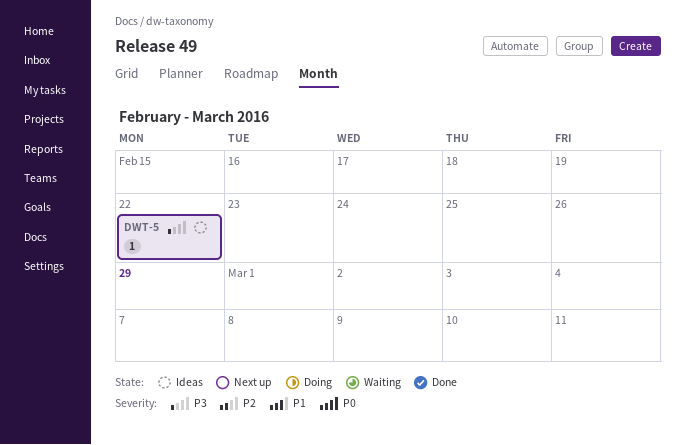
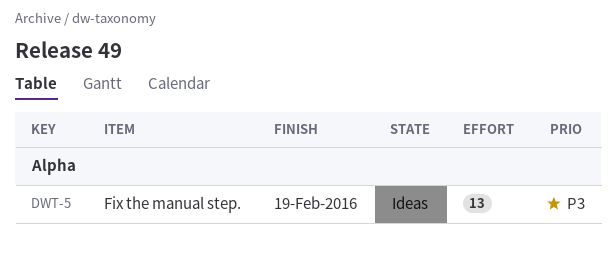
DWT-5, estimate: 1 -> 13
DWT-5, due: Feb 22 -> Feb 19

